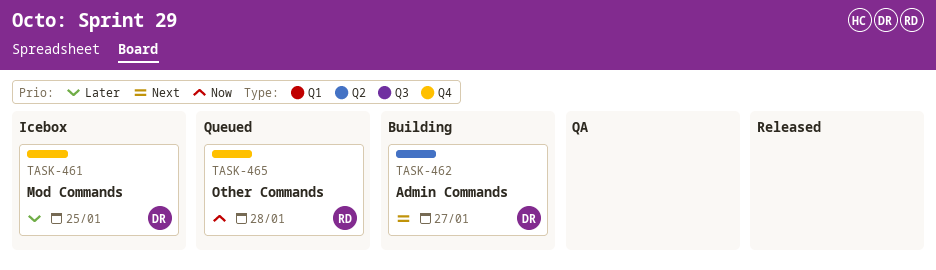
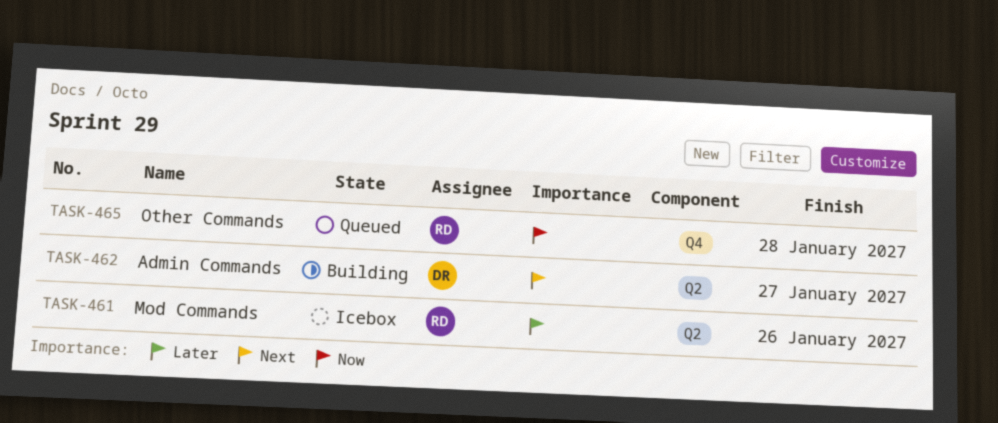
TASK-461, owner: DR -> RD
TASK-461, label: Q4 -> Q2
TASK-461, due: Jan 25 -> Jan 26

